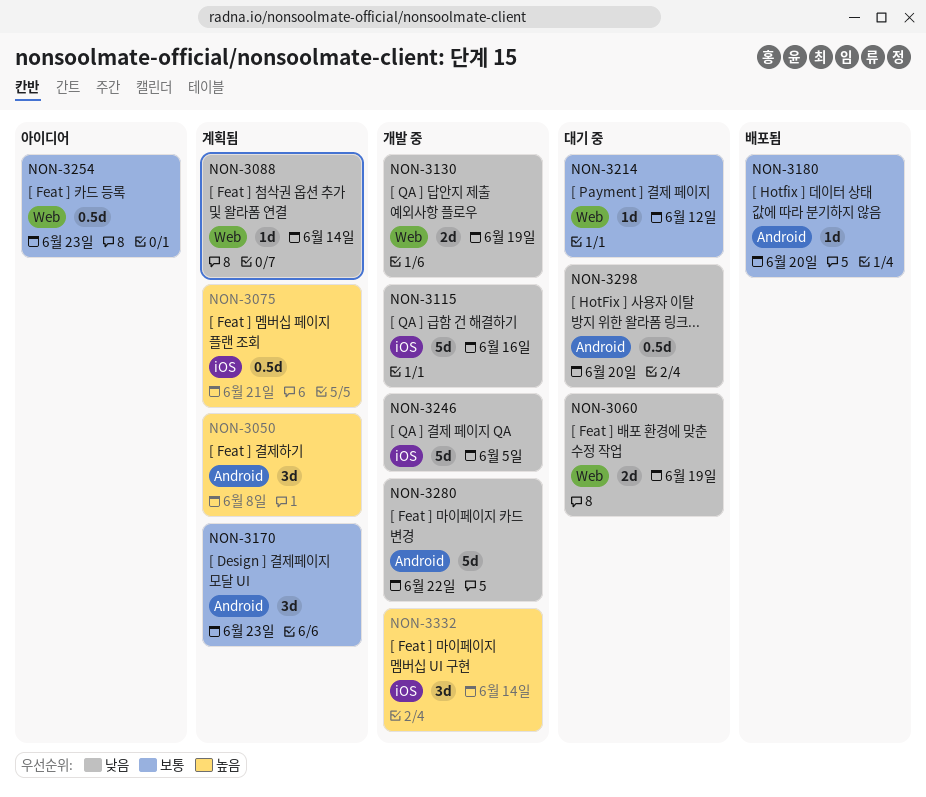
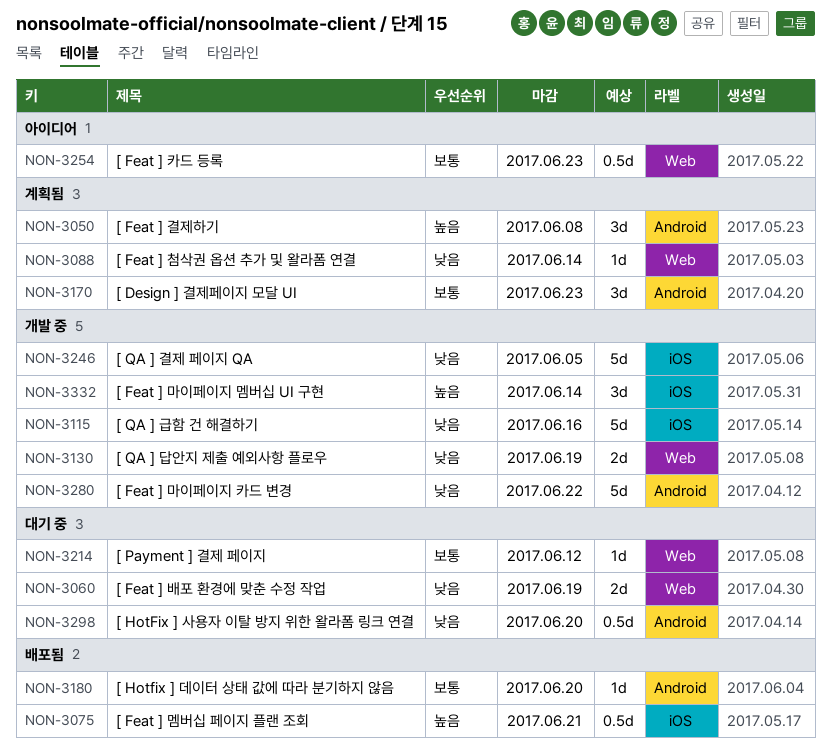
NON-3075, status: 계획됨 -> 배포됨

